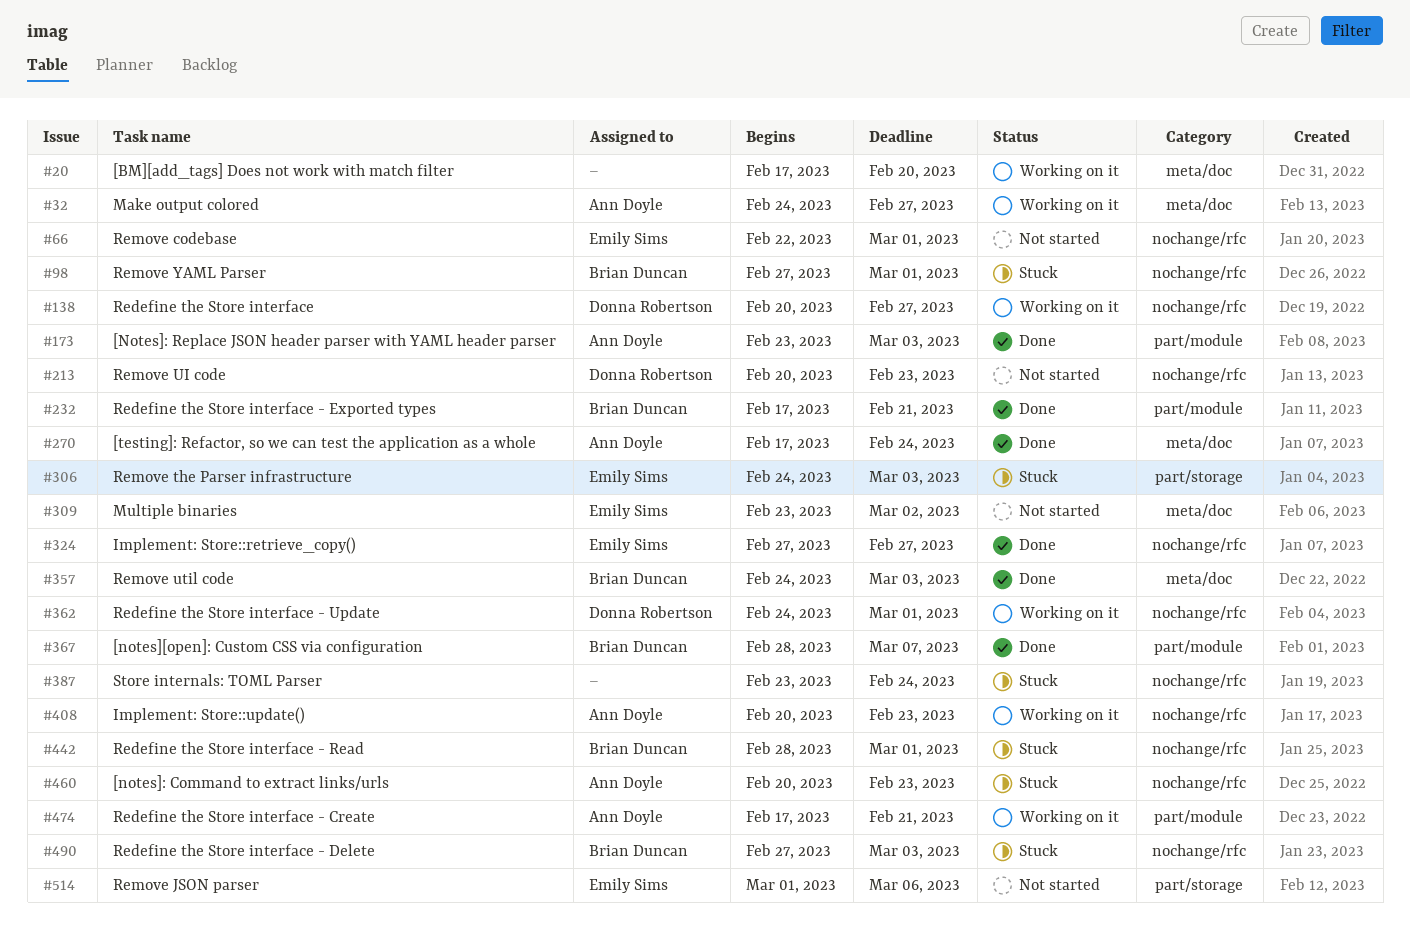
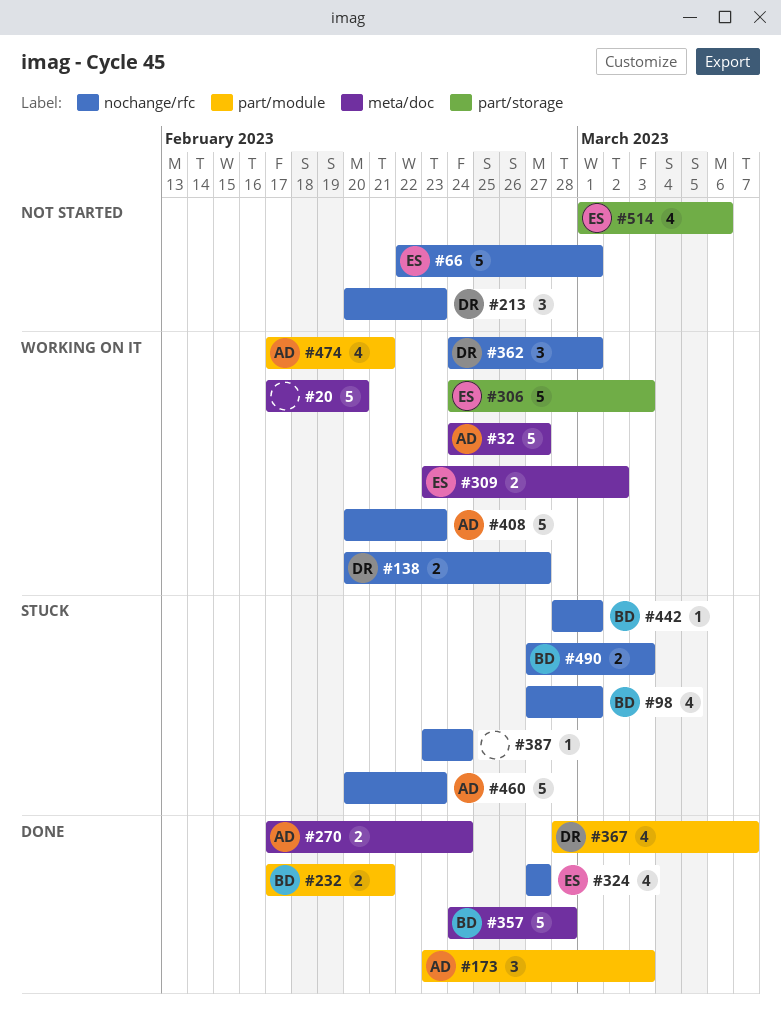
#306, status: Stuck -> Working on it
#309, status: Not started -> Working on it
#357, due: Mar 3 -> Feb 28
#367, owner: Brian Duncan -> Donna Robertson

